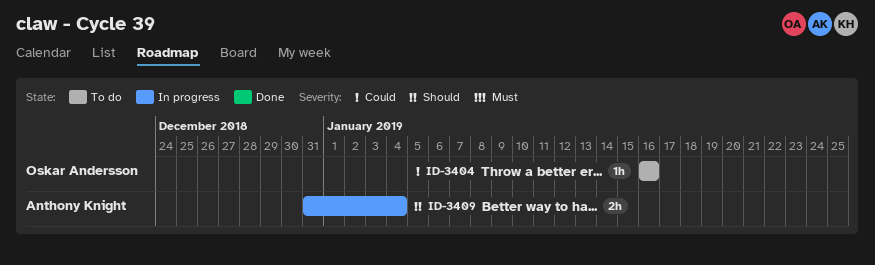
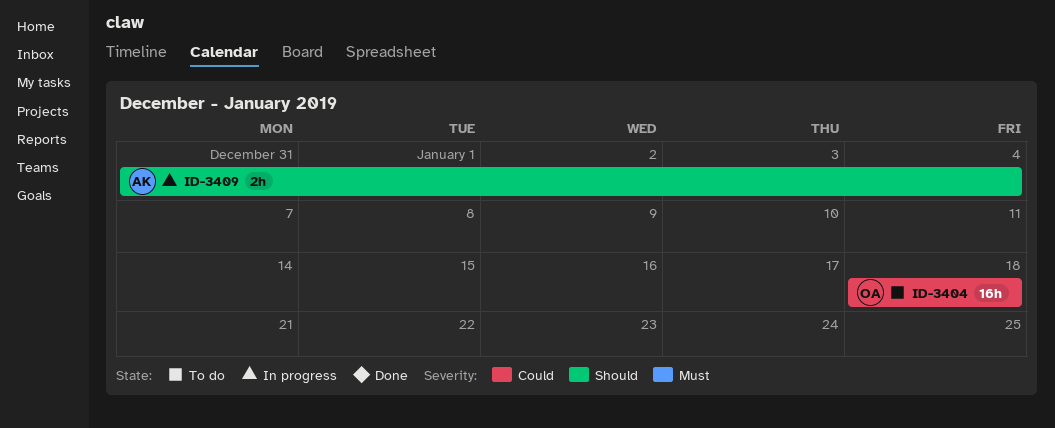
ID-3404, estimate: 1h -> 16h
ID-3404, start: Jan 16 -> Jan 18
ID-3404, due: Jan 16 -> Jan 18

